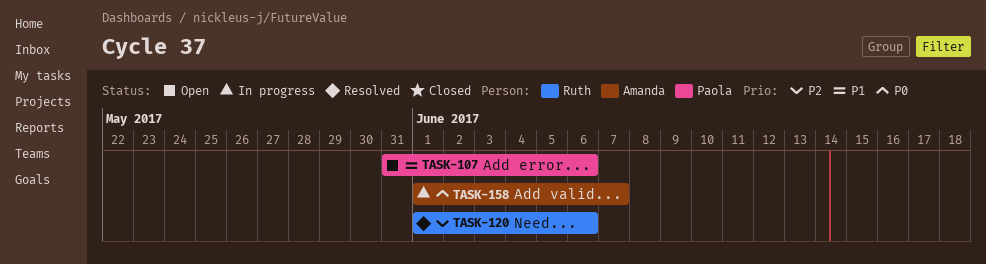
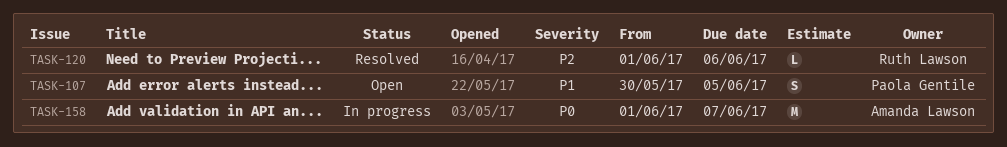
TASK-107, start: May 31 -> May 30
TASK-107, due: Jun 6 -> Jun 5

